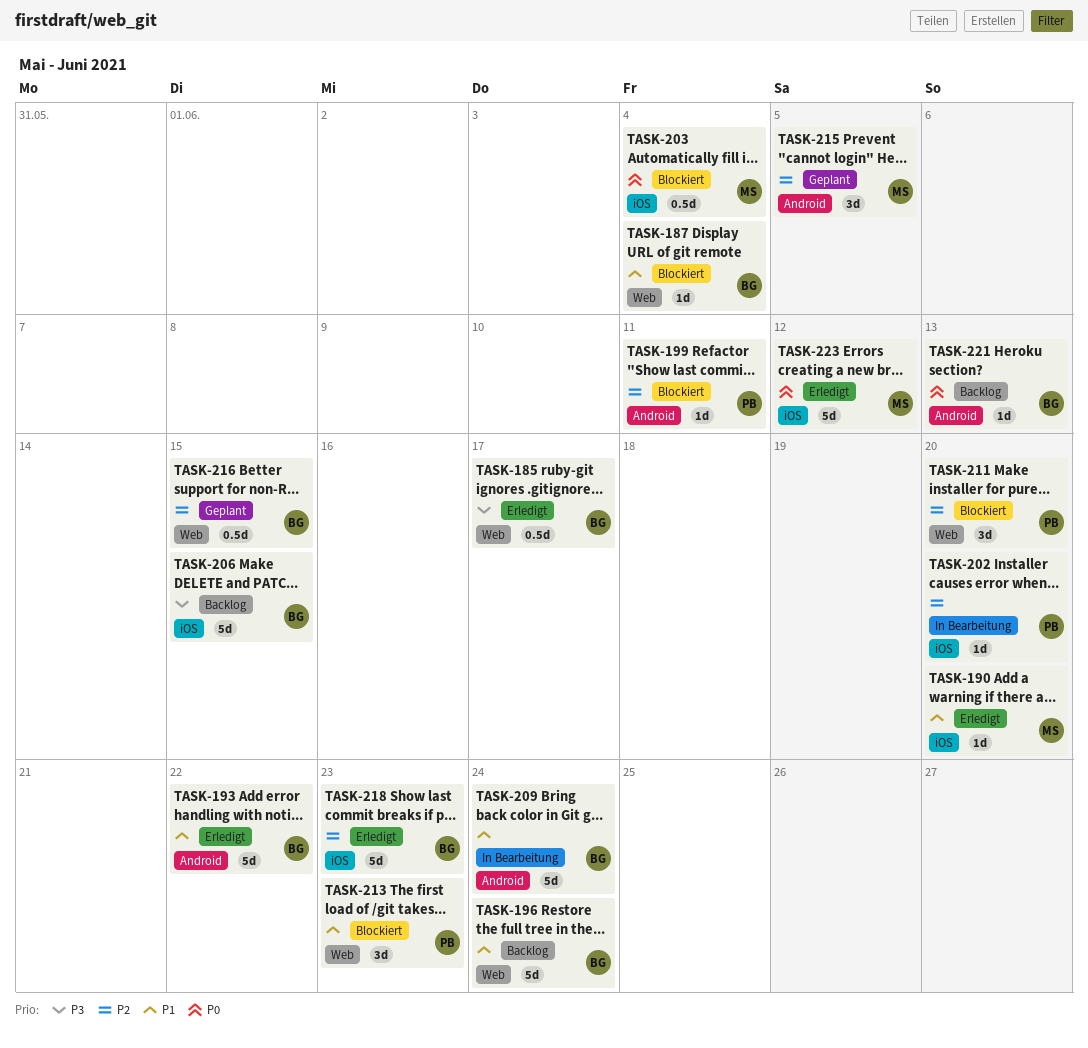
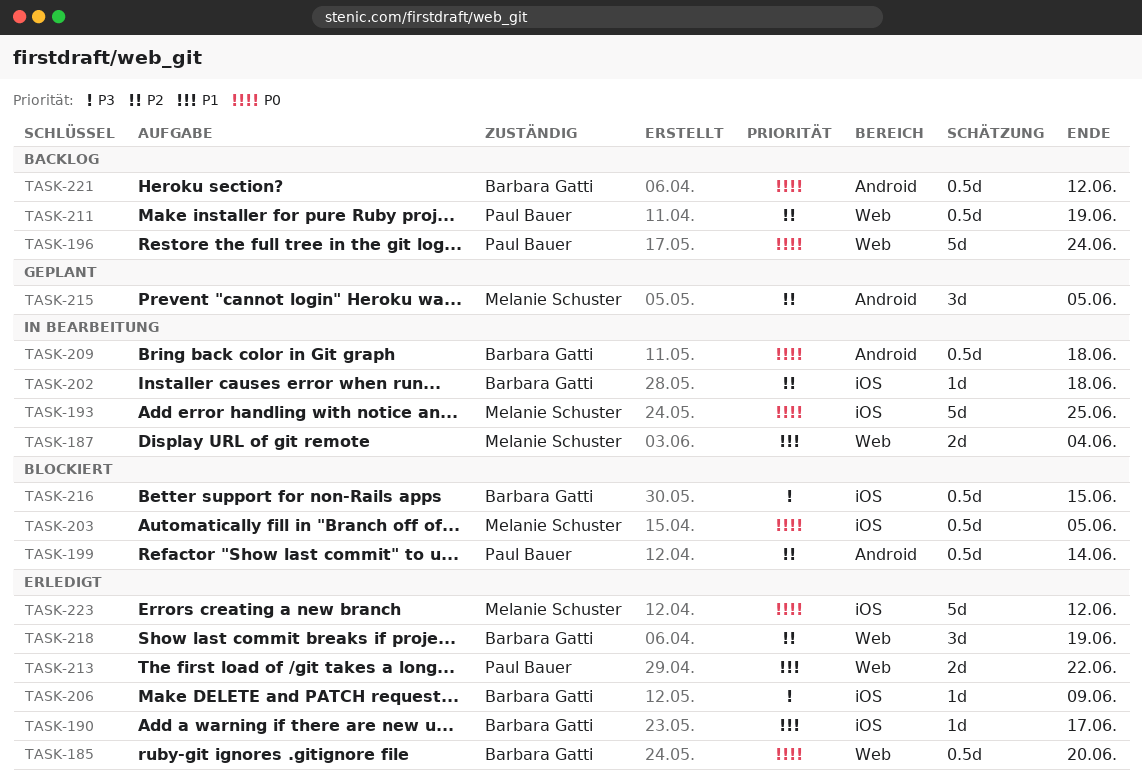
TASK-185, priority: P3 -> P0
TASK-185, due: Jun 17 -> Jun 20
TASK-187, status: Blockiert -> In Bearbeitung
TASK-187, owner: Barbara Gatti -> Melanie Schuster
TASK-187, estimate: 1d -> 2d
TASK-190, owner: Melanie Schuster -> Barbara Gatti
TASK-190, due: Jun 20 -> Jun 17
TASK-193, status: Erledigt -> In Bearbeitung
TASK-193, owner: Barbara Gatti -> Melanie Schuster
TASK-193, priority: P1 -> P0
TASK-193, label: Android -> iOS
TASK-193, due: Jun 22 -> Jun 25
TASK-196, owner: Barbara Gatti -> Paul Bauer
TASK-196, priority: P1 -> P0
TASK-199, estimate: 1d -> 0.5d
TASK-199, due: Jun 11 -> Jun 14
TASK-202, owner: Paul Bauer -> Barbara Gatti
TASK-202, due: Jun 20 -> Jun 18
TASK-203, due: Jun 4 -> Jun 5
TASK-206, status: Backlog -> Erledigt
TASK-206, estimate: 5d -> 1d
TASK-206, due: Jun 15 -> Jun 9
TASK-209, priority: P1 -> P0
TASK-209, estimate: 5d -> 0.5d
TASK-209, due: Jun 24 -> Jun 18
TASK-211, status: Blockiert -> Backlog
TASK-211, estimate: 3d -> 0.5d
TASK-211, due: Jun 20 -> Jun 19
TASK-213, status: Blockiert -> Erledigt
TASK-213, estimate: 3d -> 2d
TASK-213, due: Jun 23 -> Jun 22
TASK-216, status: Geplant -> Blockiert
TASK-216, priority: P2 -> P3
TASK-216, label: Web -> iOS
TASK-218, label: iOS -> Web
TASK-218, estimate: 5d -> 3d
TASK-218, due: Jun 23 -> Jun 19
TASK-221, estimate: 1d -> 0.5d
TASK-221, due: Jun 13 -> Jun 12

